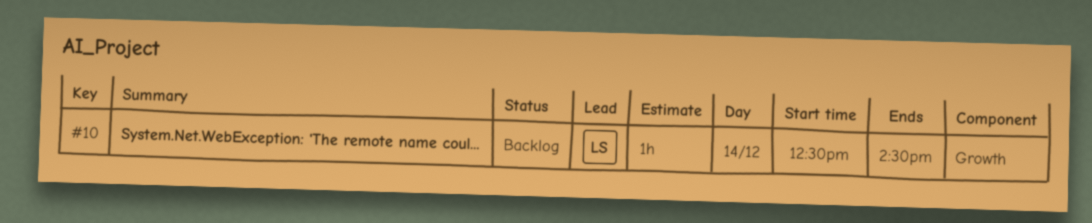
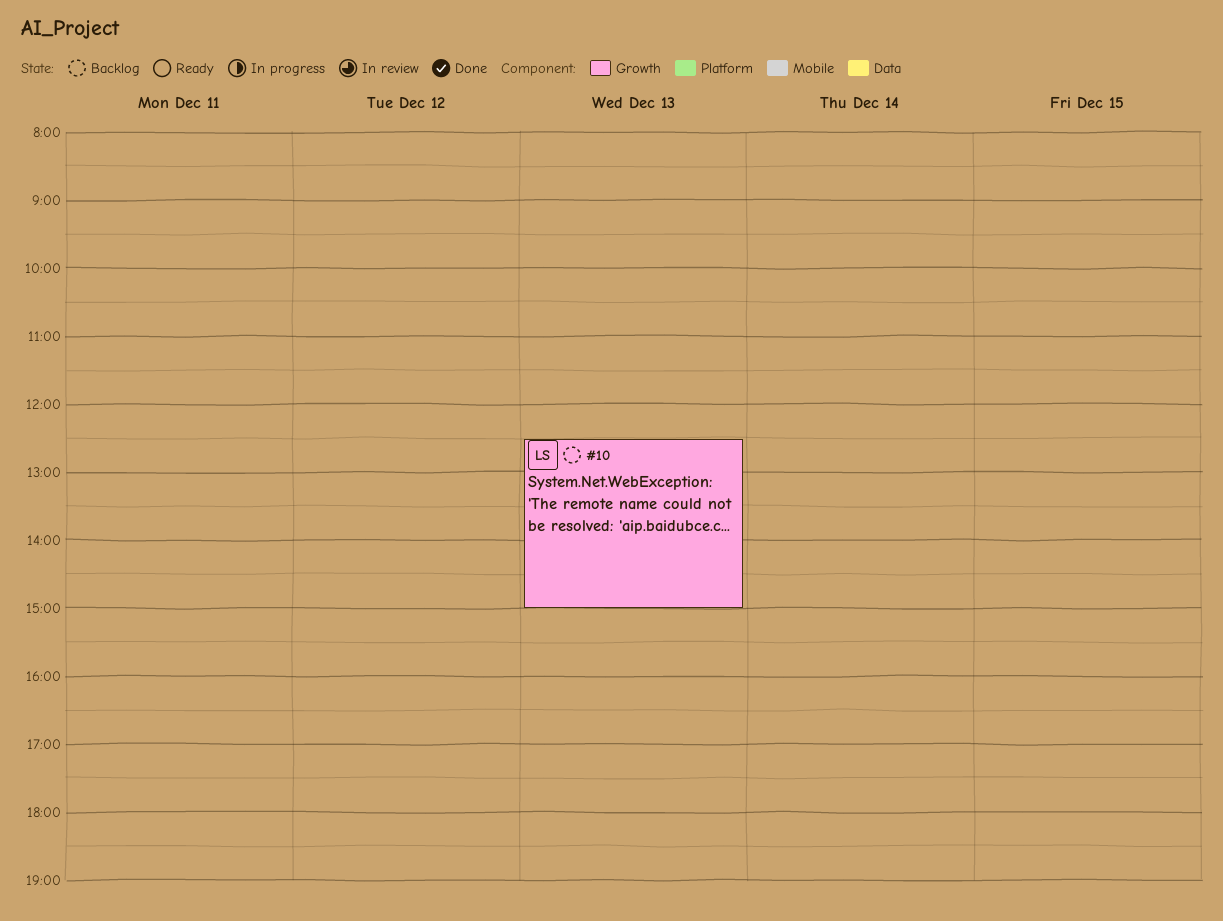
#10, day: Dec 14 -> Dec 13
#10, ends: 14:30 -> 15:00

